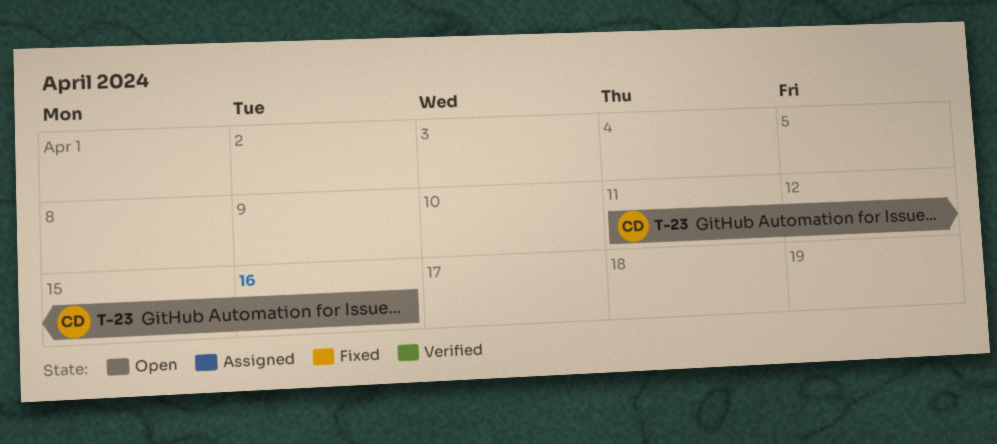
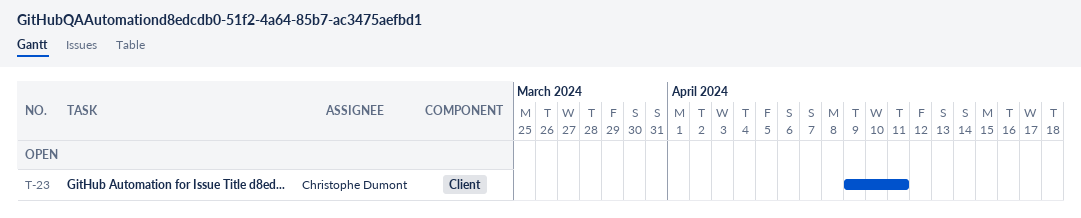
T-23, start: Apr 11 -> Apr 9
T-23, due: Apr 16 -> Apr 11

